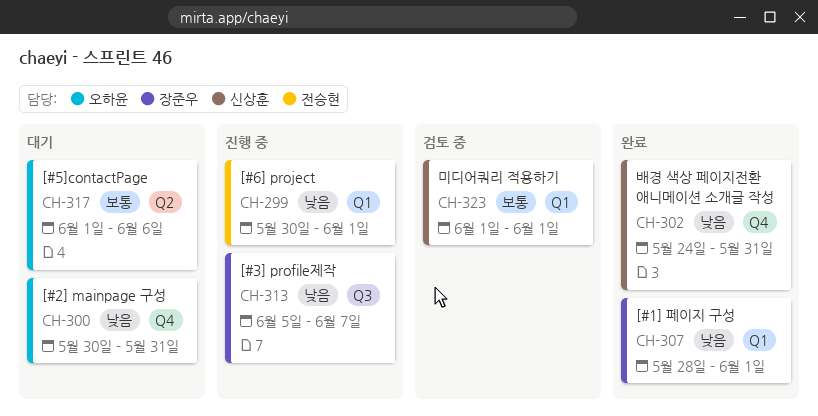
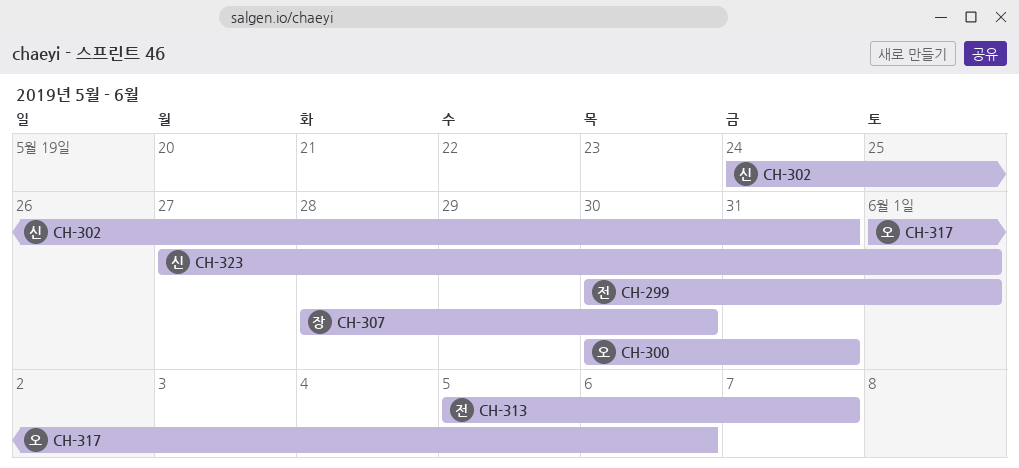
CH-307, due: Jun 1 -> May 30
CH-313, owner: 장준우 -> 전승현
CH-323, start: Jun 1 -> May 27

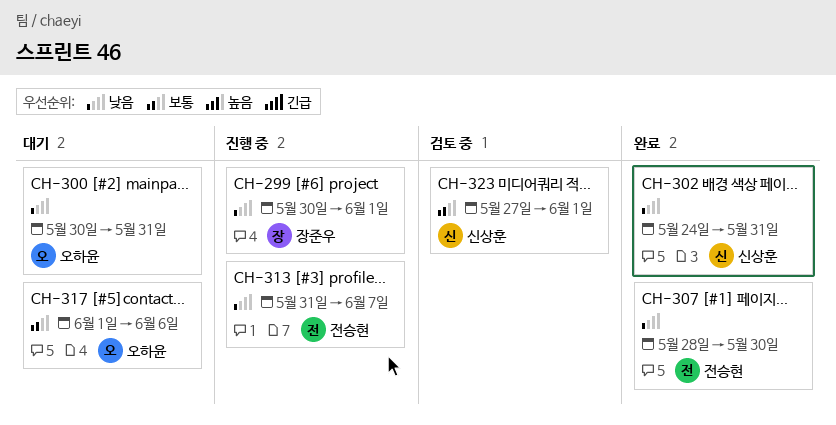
CH-299, owner: 전승현 -> 장준우
CH-307, owner: 장준우 -> 전승현
CH-313, start: Jun 5 -> May 31

